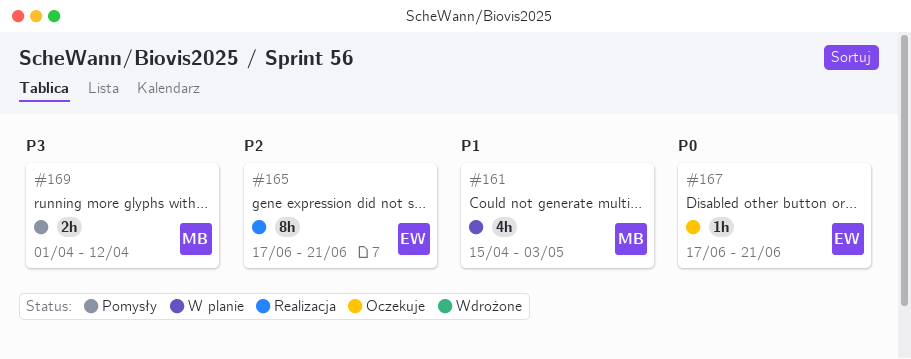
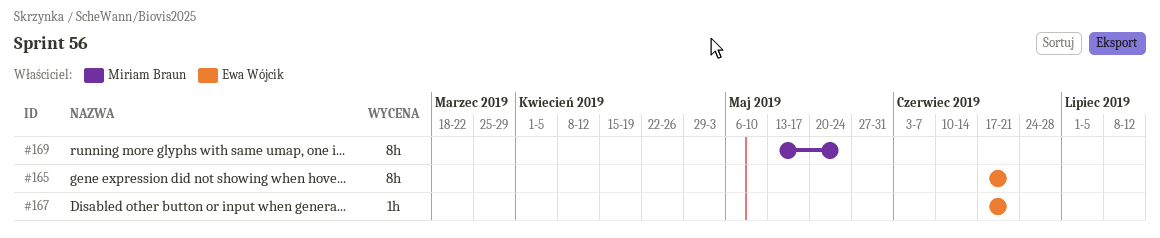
#161: present -> none
#169, estimate: 2h -> 8h
#169, start: Apr 1 -> May 13
#169, due: Apr 12 -> May 24

